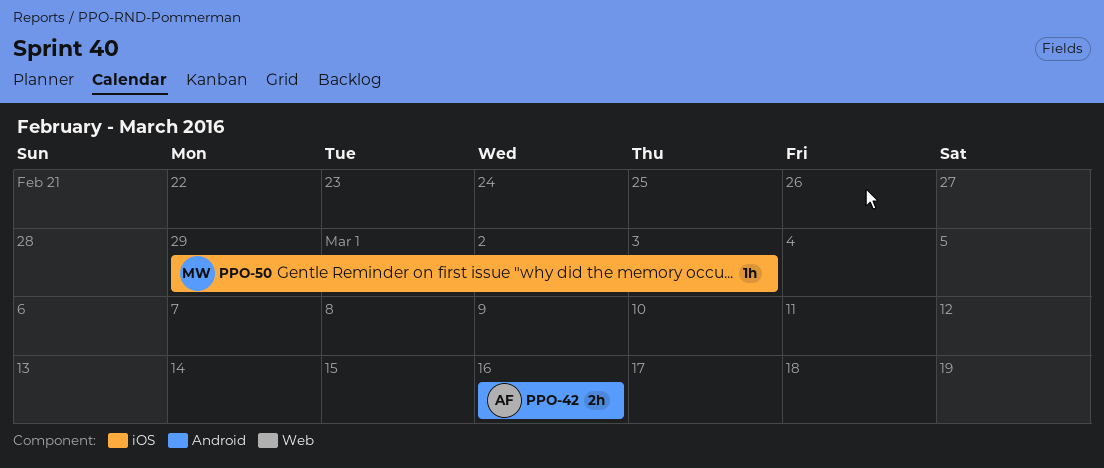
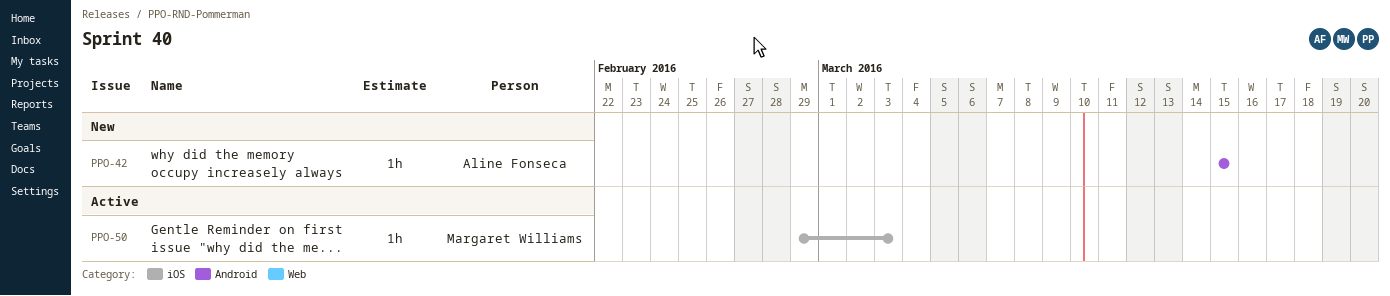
PPO-42, estimate: 2h -> 1h
PPO-42, start: Mar 16 -> Mar 15
PPO-42, due: Mar 16 -> Mar 15

